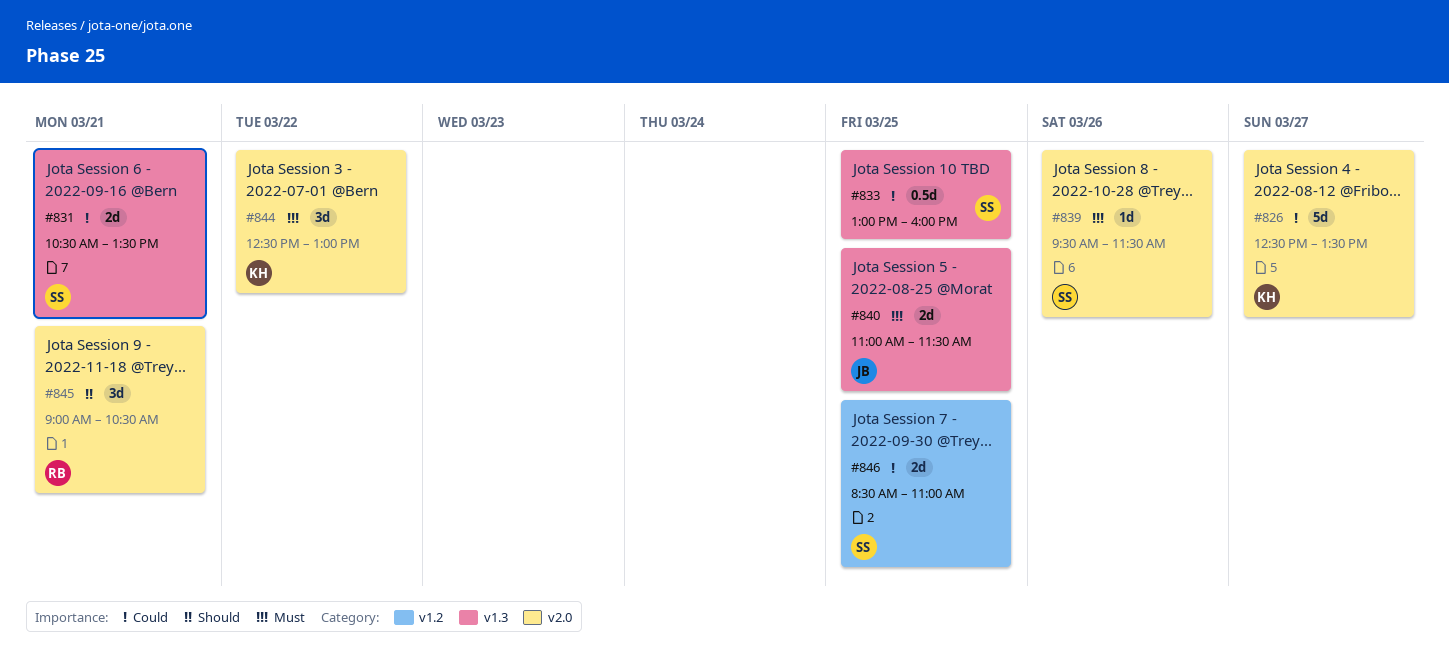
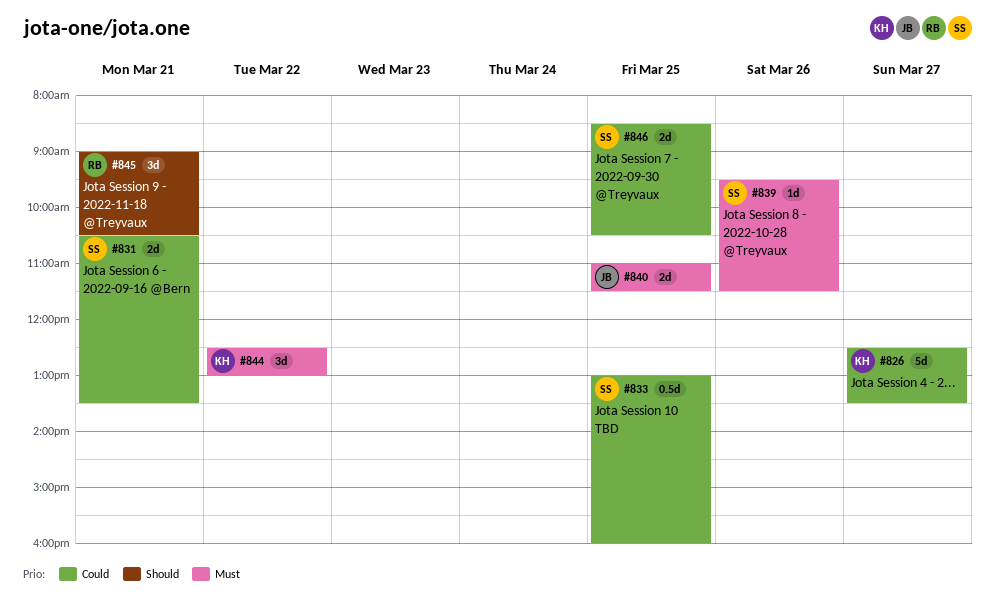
#846, ends: 11:00 -> 10:30

